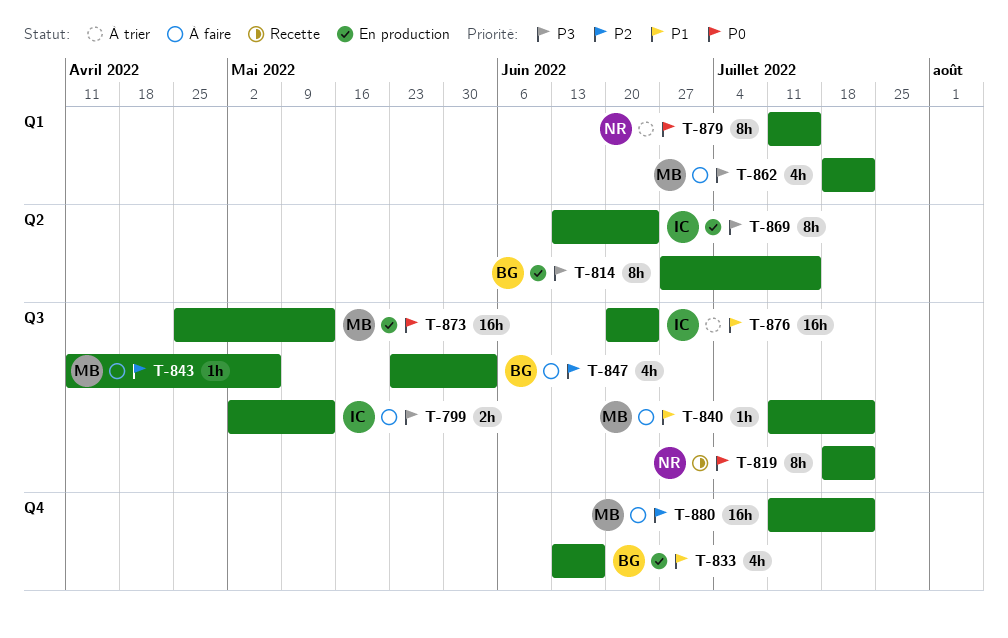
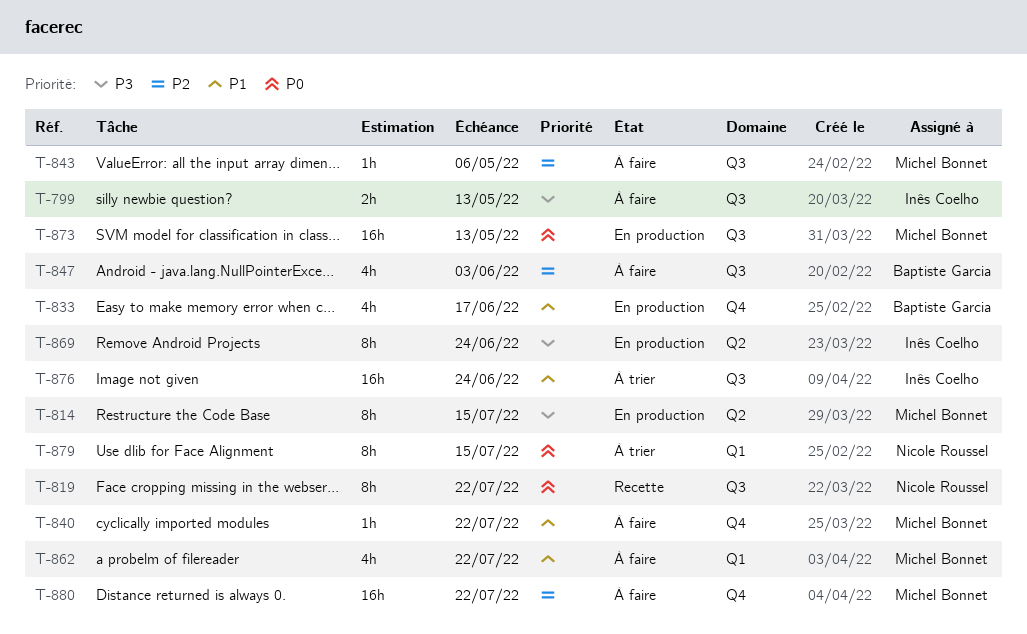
T-814, owner: Baptiste Garcia -> Michel Bonnet
T-840, label: Q3 -> Q4
T-862, priority: P3 -> P1

